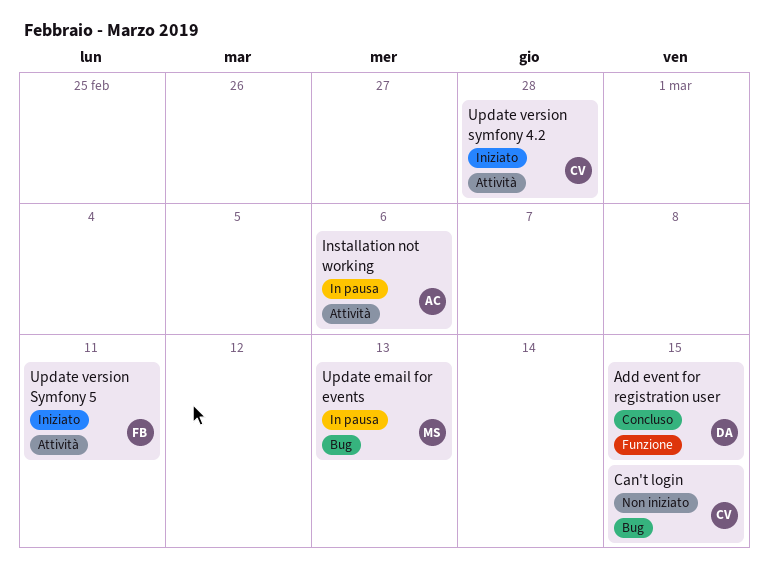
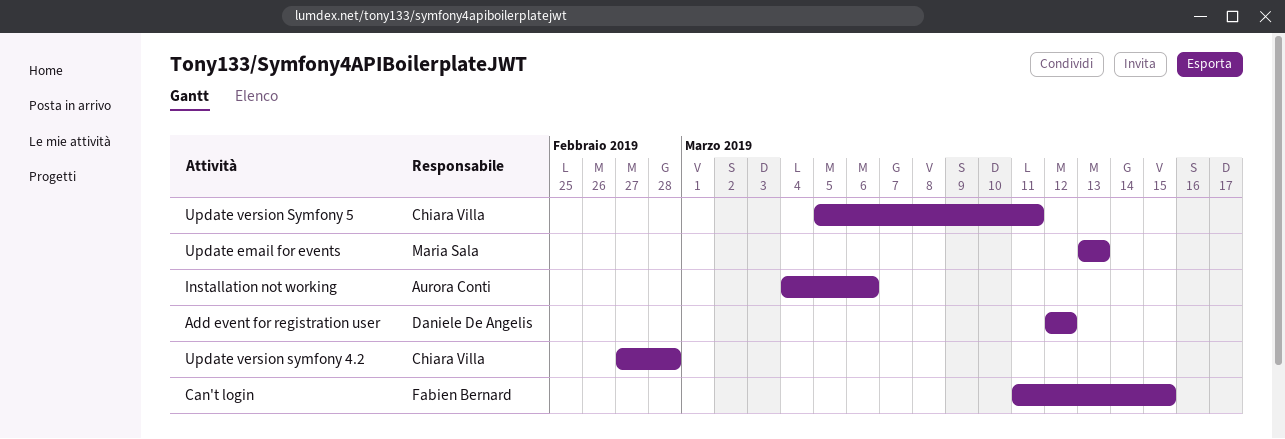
Add event for registration user, due: Mar 15 -> Mar 12
Can't login, owner: Chiara Villa -> Fabien Bernard
Update version Symfony 5, owner: Fabien Bernard -> Chiara Villa

